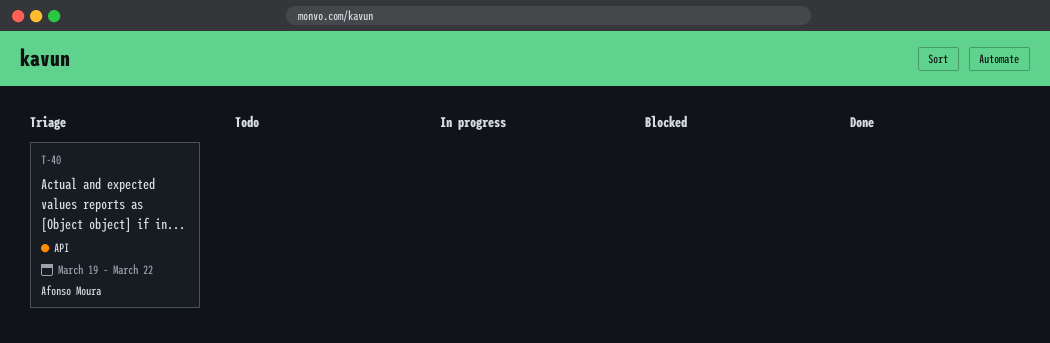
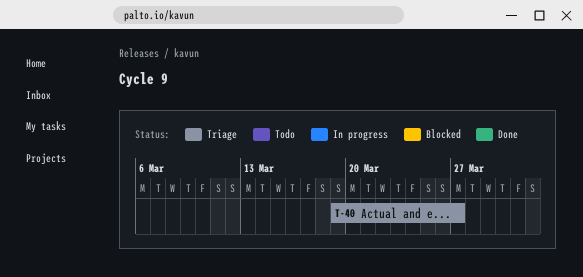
T-40, due: Mar 22 -> Mar 27

